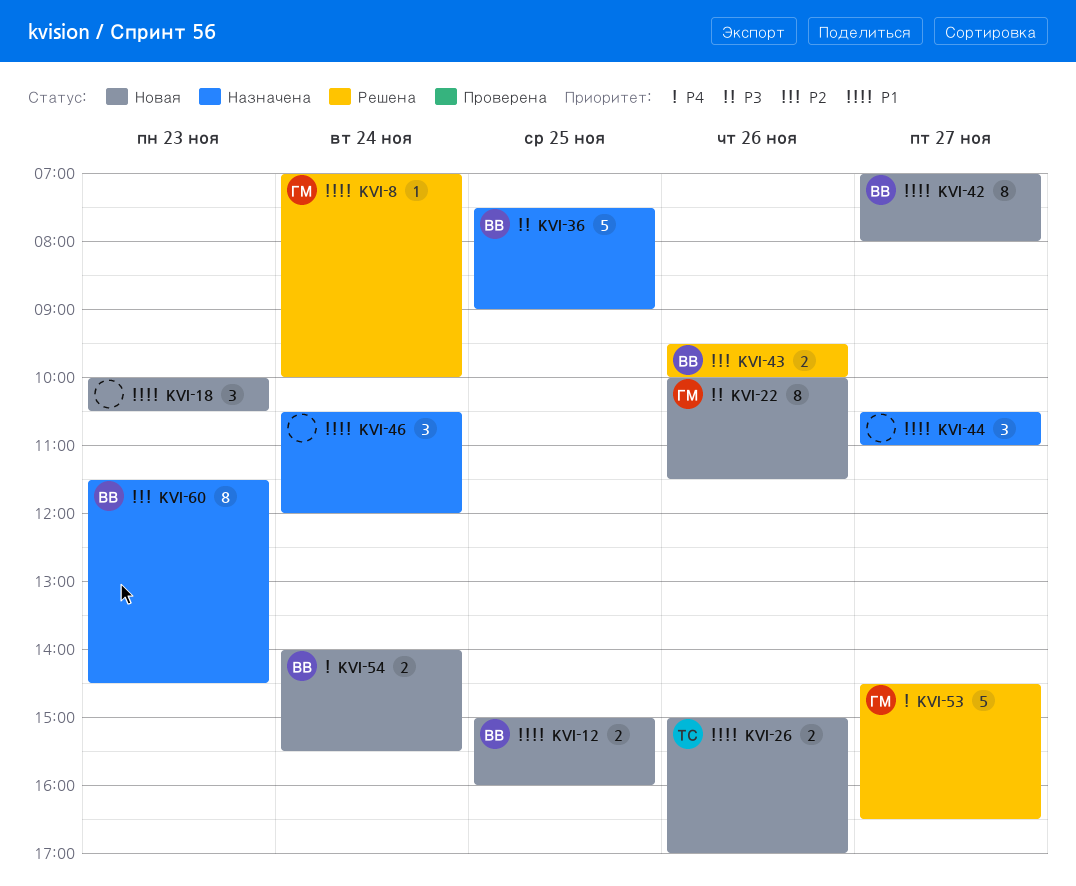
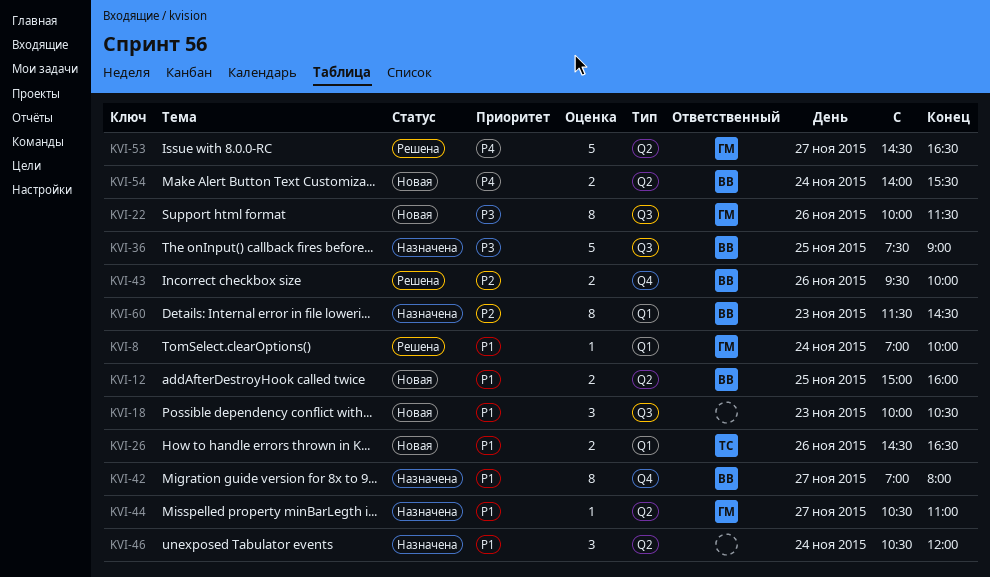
KVI-26, begins: 15:00 -> 14:30
KVI-26, ends: 17:00 -> 16:30
KVI-42, status: Новая -> Назначена
KVI-44, owner: none -> ГМ
KVI-44, estimate: 3 -> 1

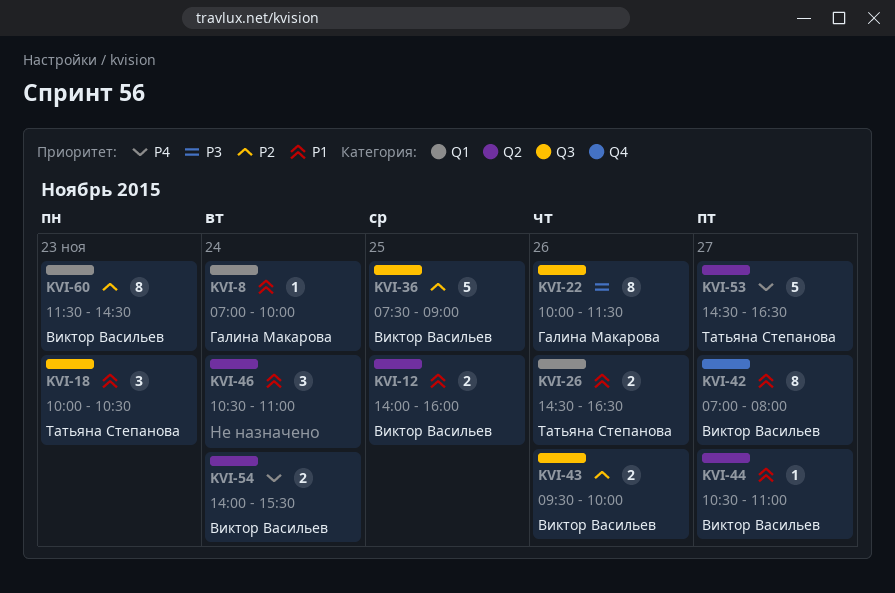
KVI-12, begins: 15:00 -> 14:00
KVI-18, owner: none -> Татьяна Степанова
KVI-36, priority: P3 -> P2
KVI-43, label: Q4 -> Q3
KVI-44, owner: Галина Макарова -> Виктор Васильев
KVI-46, ends: 12:00 -> 11:00
KVI-53, owner: Галина Макарова -> Татьяна Степанова

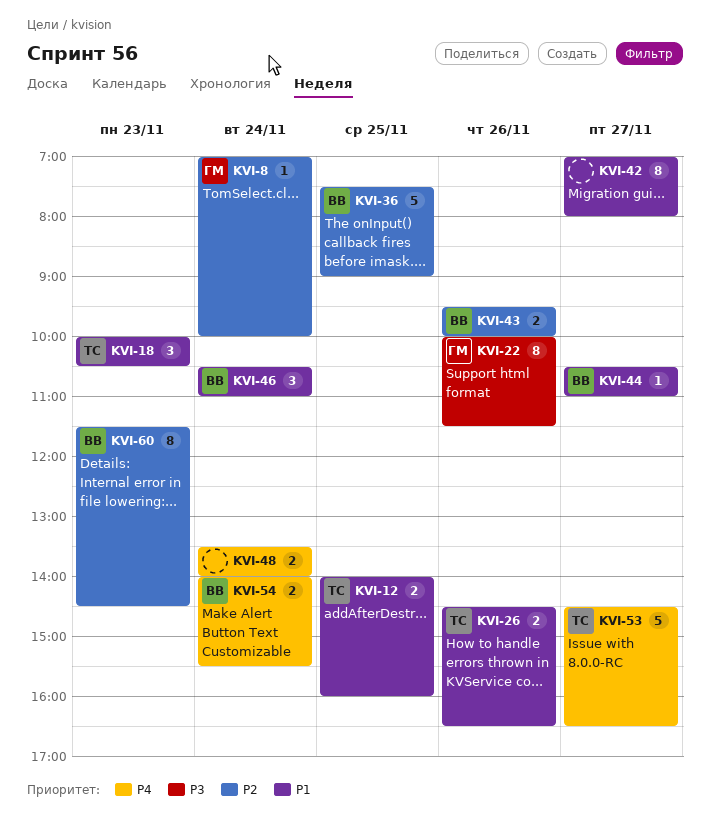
KVI-8, priority: P1 -> P2
KVI-12, owner: Виктор Васильев -> Татьяна Степанова
KVI-42, owner: Виктор Васильев -> none
KVI-46, owner: none -> Виктор Васильев
KVI-48: none -> present

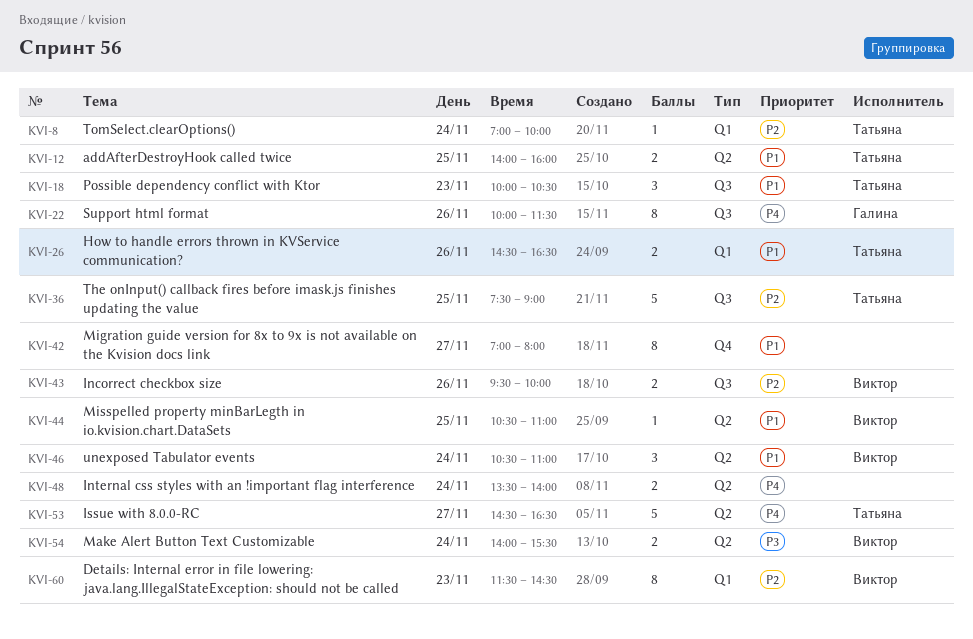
KVI-8, owner: Галина -> Татьяна
KVI-22, priority: P3 -> P4
KVI-36, owner: Виктор -> Татьяна
KVI-44, day: Nov 27 -> Nov 25
KVI-54, priority: P4 -> P3

